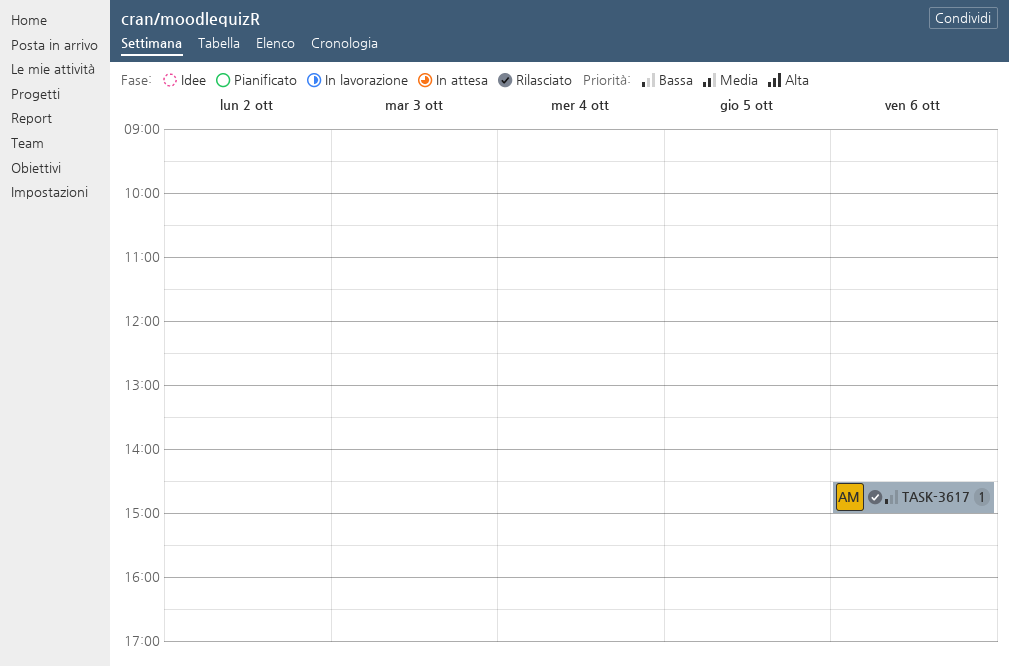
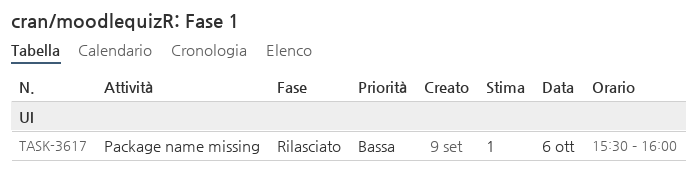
TASK-3617, begins: 14:30 -> 15:30
TASK-3617, ends: 15:00 -> 16:00

